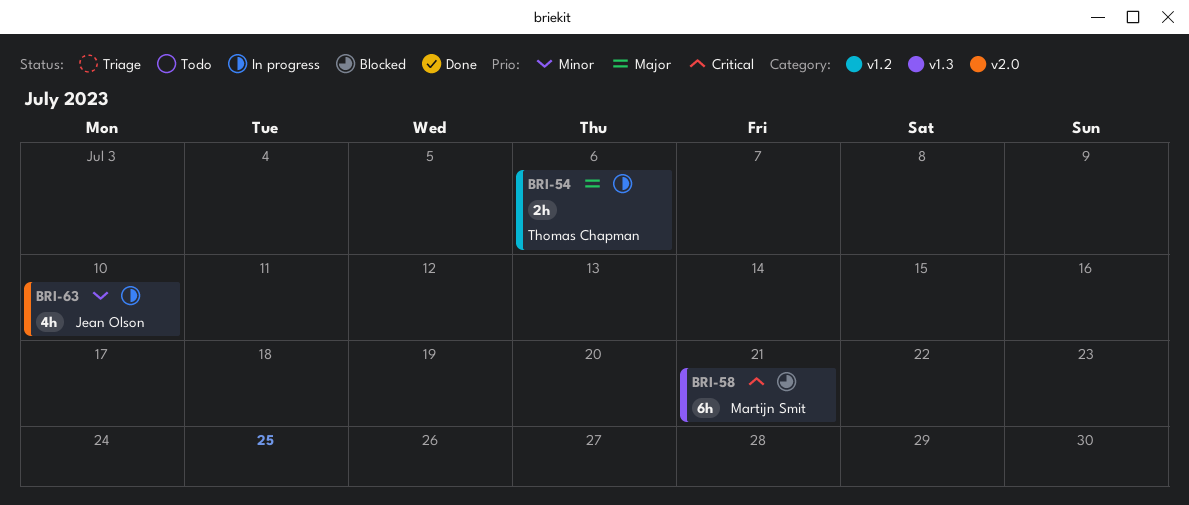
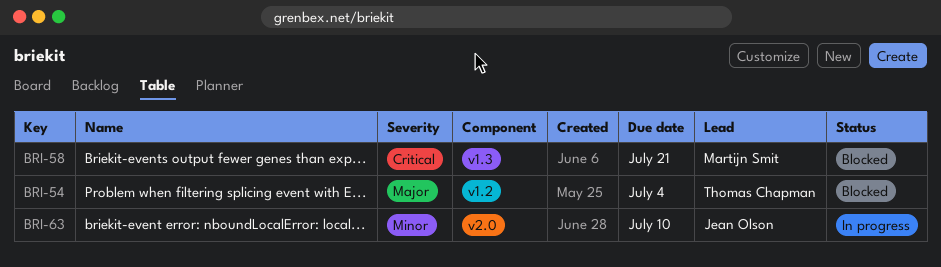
BRI-54, status: In progress -> Blocked
BRI-54, due: Jul 6 -> Jul 4

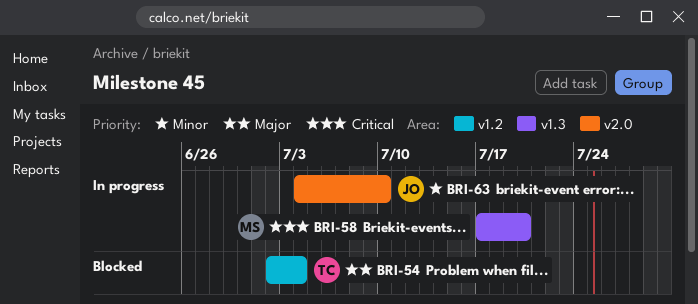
BRI-58, status: Blocked -> In progress
BRI-58, due: Jul 21 -> Jul 20

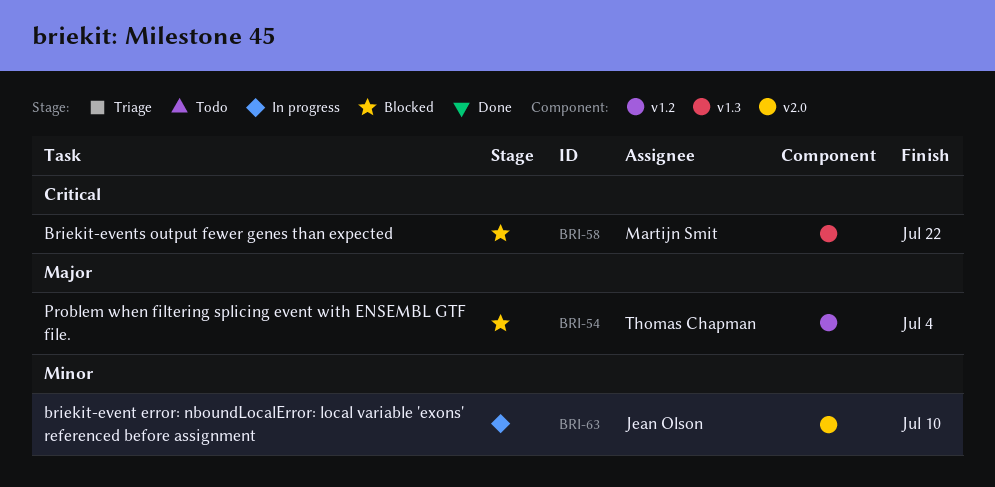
BRI-58, status: In progress -> Blocked
BRI-58, due: Jul 20 -> Jul 22

